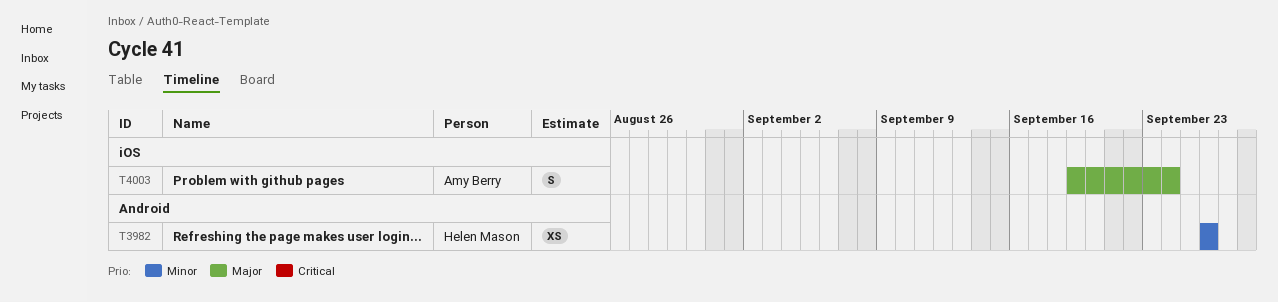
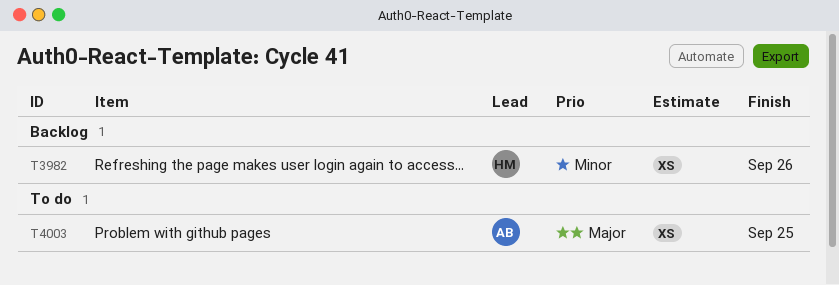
T4003, estimate: S -> XS
T4003, due: Sep 24 -> Sep 25

